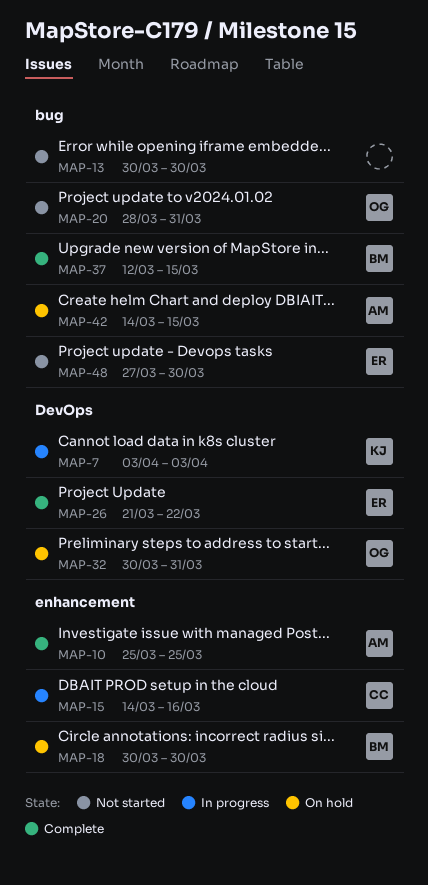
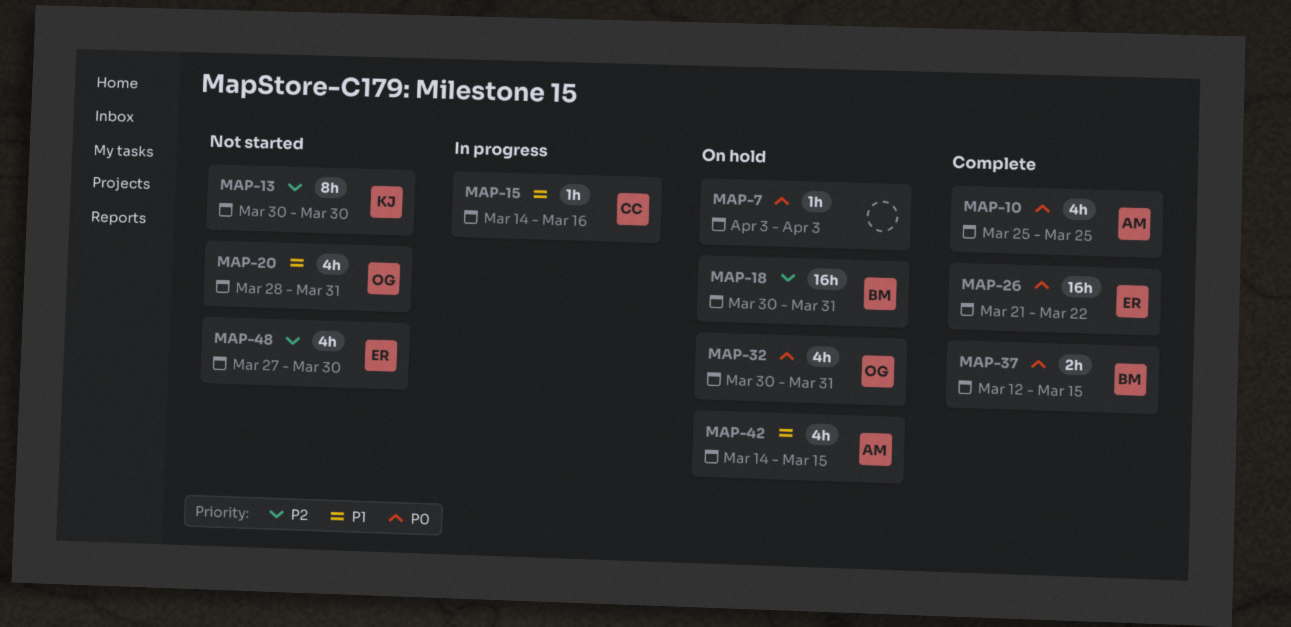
MAP-7, status: In progress -> On hold
MAP-7, owner: KJ -> none
MAP-13, owner: none -> KJ
MAP-18, due: Mar 30 -> Mar 31

